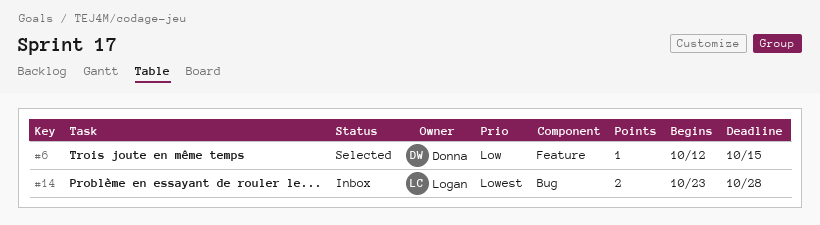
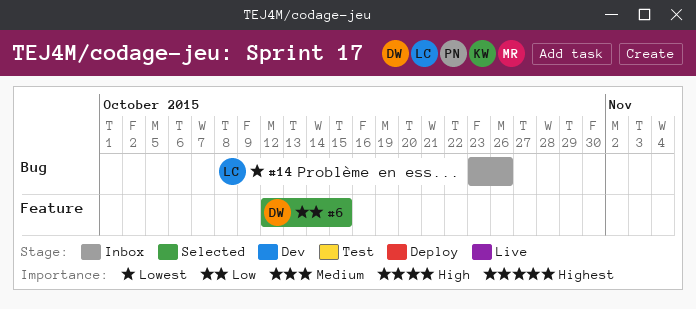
#14, due: Oct 28 -> Oct 26

